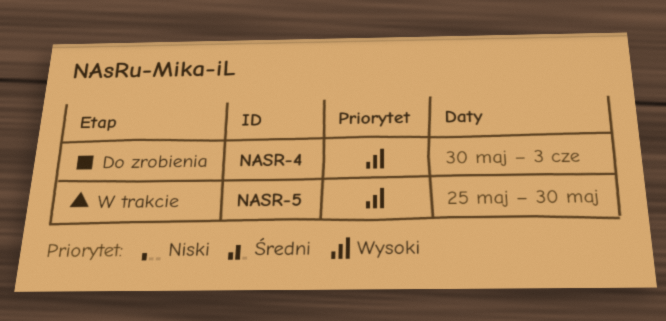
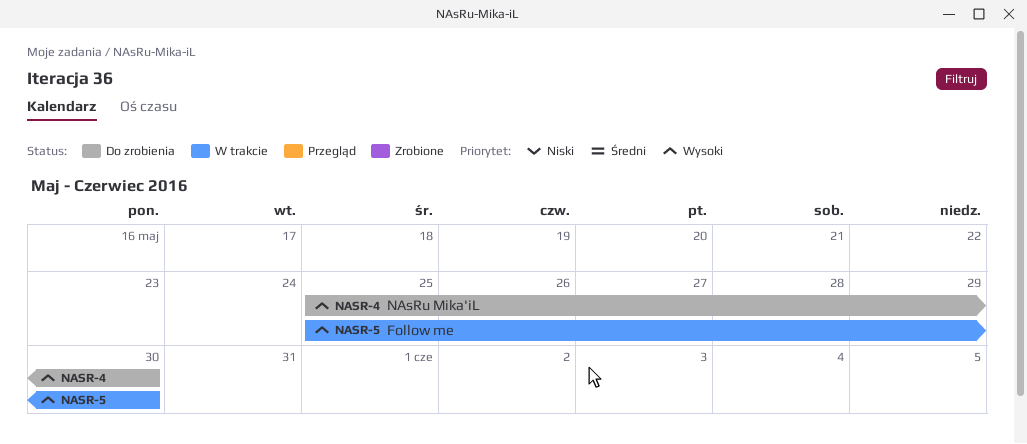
NASR-4, start: May 30 -> May 25
NASR-4, due: Jun 3 -> May 30

